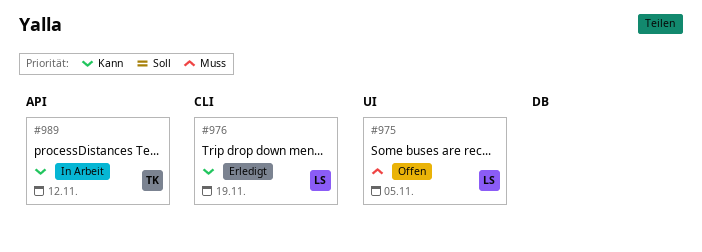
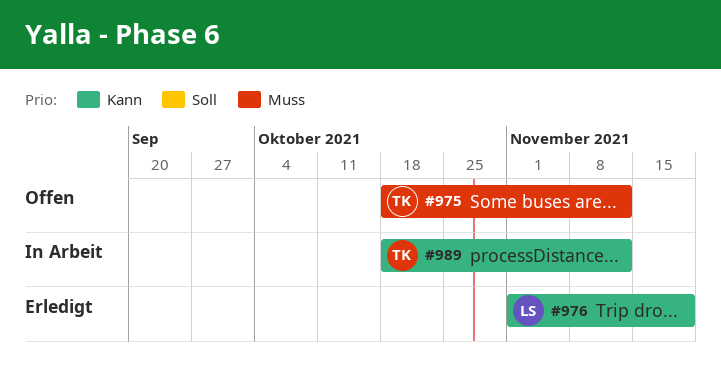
#975, owner: LS -> TK
#975, due: Nov 5 -> Nov 12

